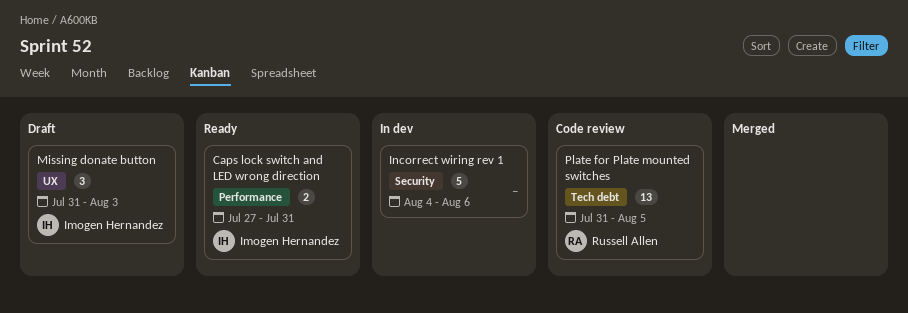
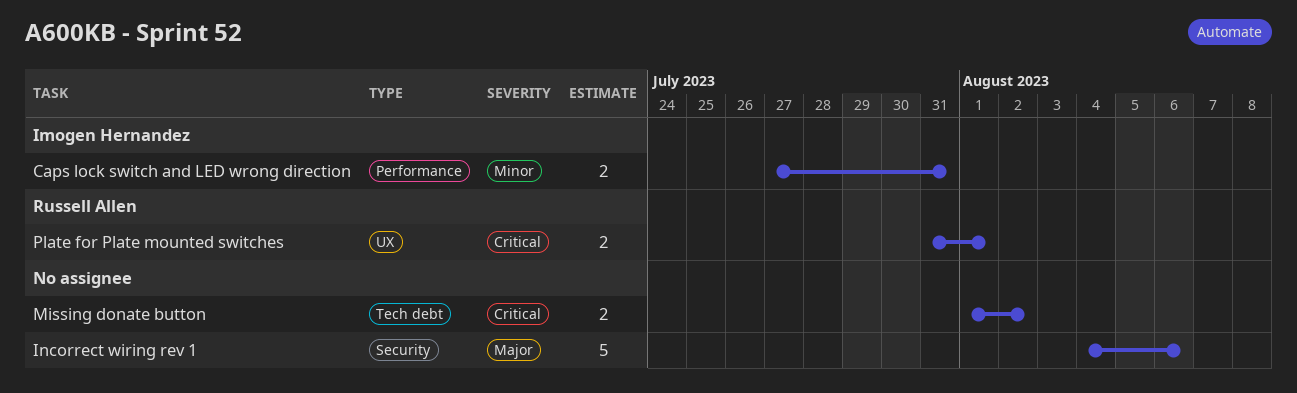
Missing donate button, owner: Imogen Hernandez -> none
Missing donate button, label: UX -> Tech debt
Missing donate button, estimate: 3 -> 2
Missing donate button, start: Jul 31 -> Aug 1
Missing donate button, due: Aug 3 -> Aug 2
Plate for Plate mounted switches, label: Tech debt -> UX
Plate for Plate mounted switches, estimate: 13 -> 2
Plate for Plate mounted switches, due: Aug 5 -> Aug 1

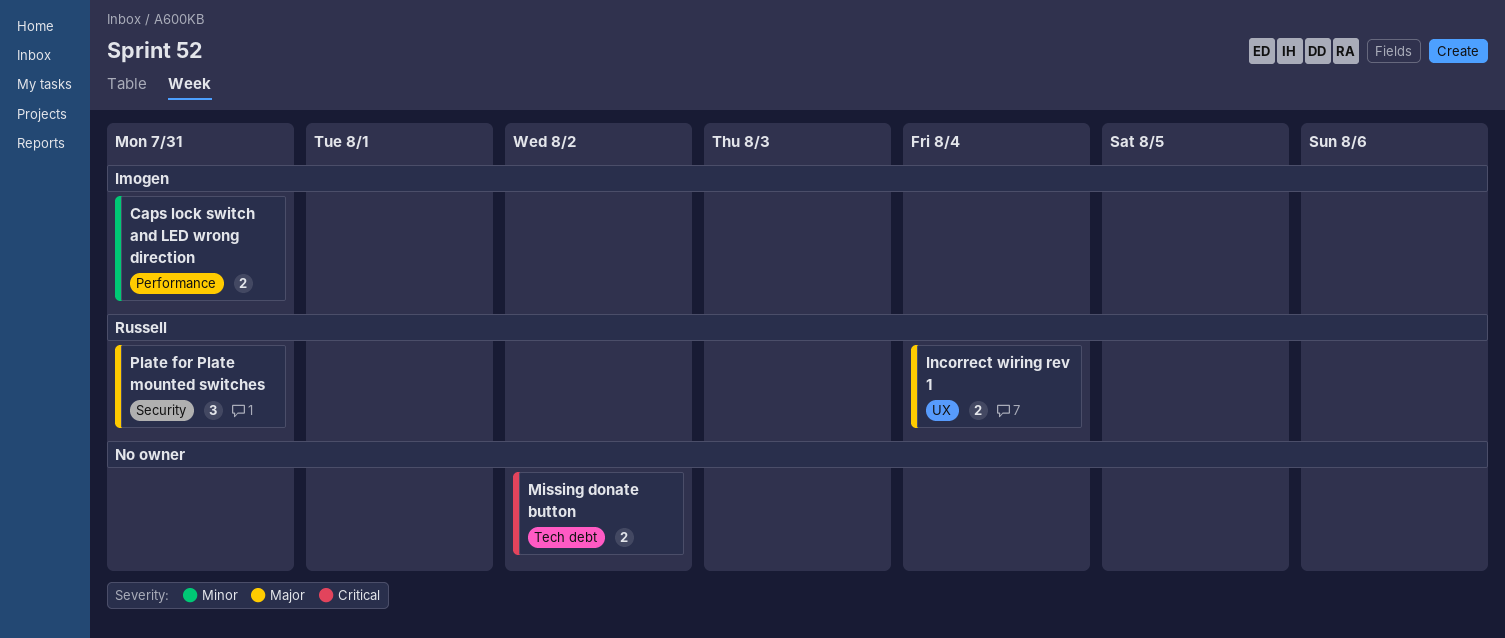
Incorrect wiring rev 1, owner: none -> Russell Allen
Incorrect wiring rev 1, label: Security -> UX
Incorrect wiring rev 1, estimate: 5 -> 2
Incorrect wiring rev 1, due: Aug 6 -> Aug 4
Plate for Plate mounted switches, priority: Critical -> Major
Plate for Plate mounted switches, label: UX -> Security
Plate for Plate mounted switches, estimate: 2 -> 3
Plate for Plate mounted switches, due: Aug 1 -> Jul 31

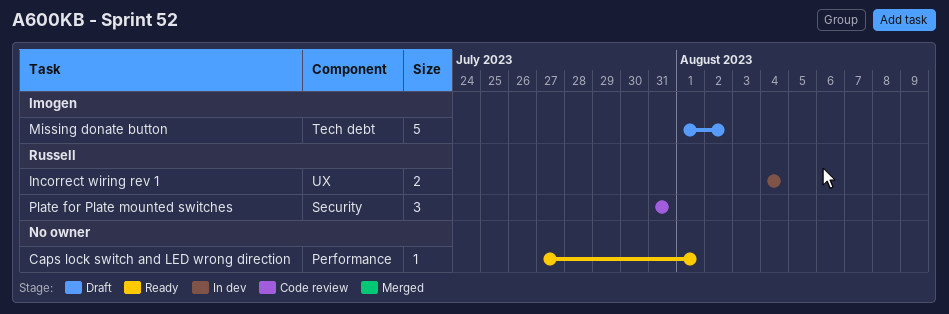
Caps lock switch and LED wrong direction, owner: Imogen -> none
Caps lock switch and LED wrong direction, estimate: 2 -> 1
Caps lock switch and LED wrong direction, due: Jul 31 -> Aug 1
Missing donate button, owner: none -> Imogen
Missing donate button, estimate: 2 -> 5

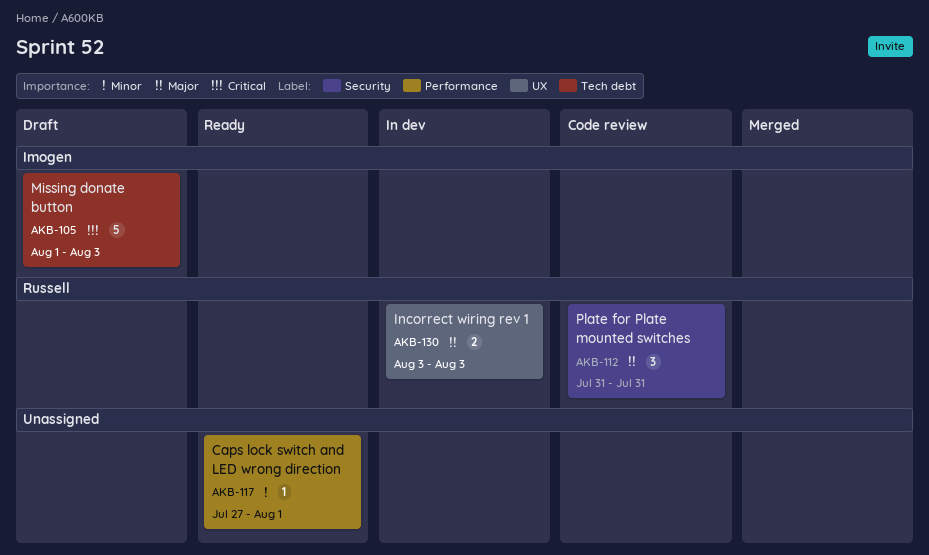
Incorrect wiring rev 1, start: Aug 4 -> Aug 3
Incorrect wiring rev 1, due: Aug 4 -> Aug 3
Missing donate button, due: Aug 2 -> Aug 3

